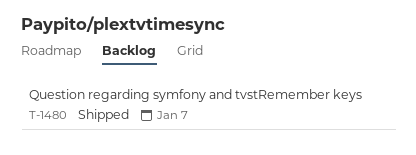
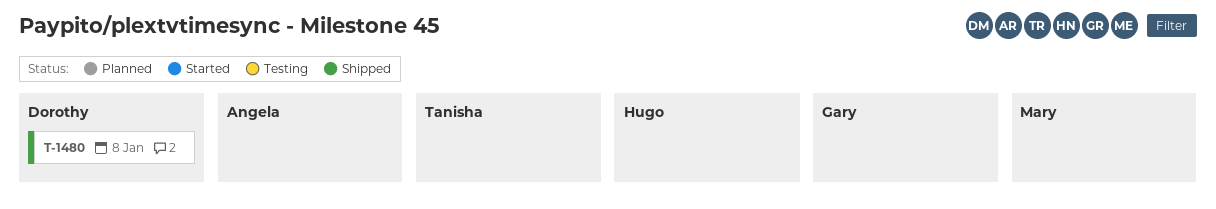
T-1480, due: Jan 7 -> Jan 8

